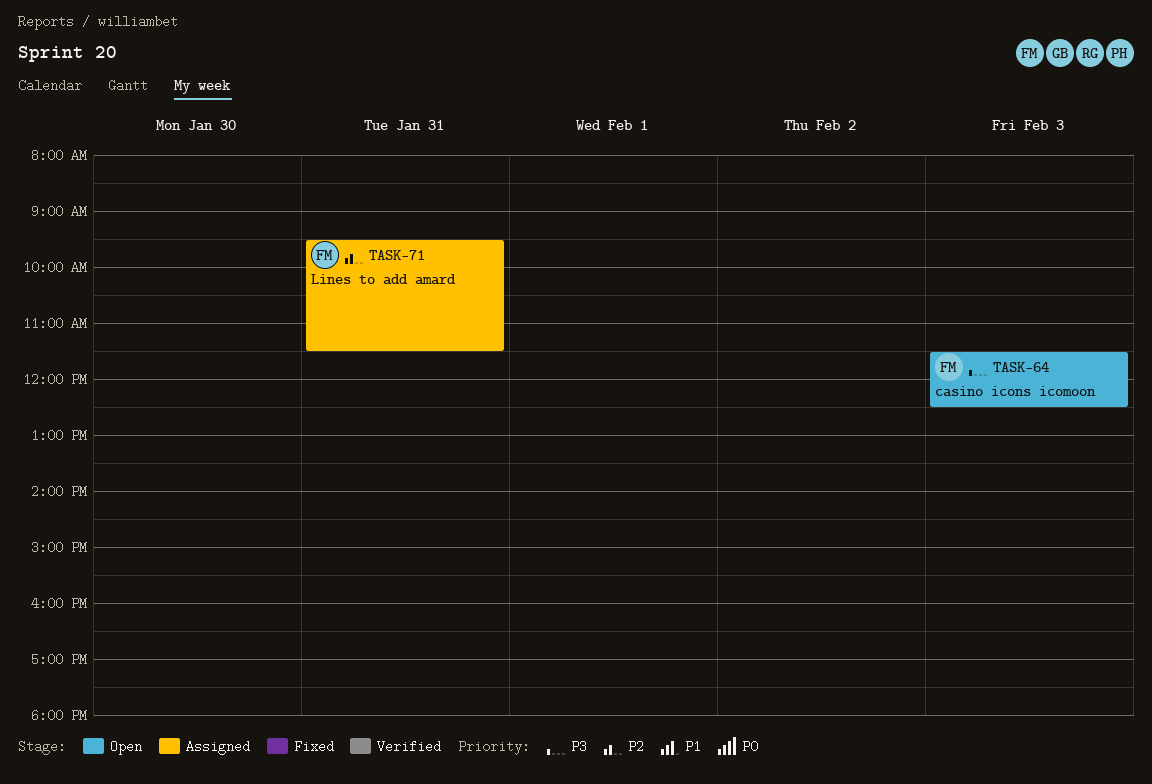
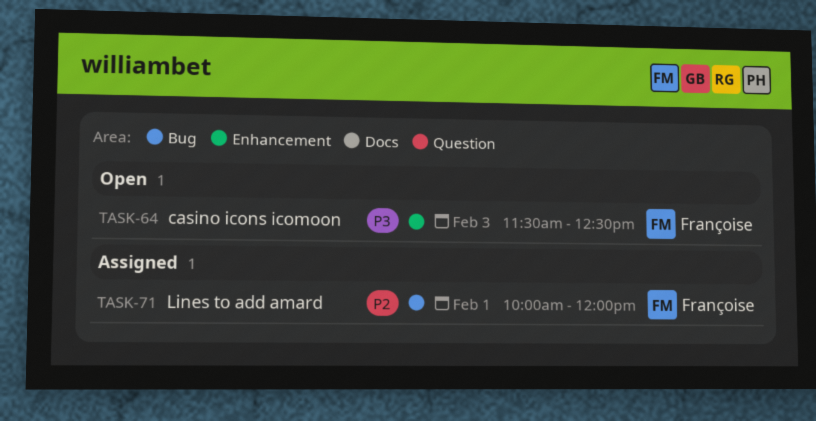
TASK-71, day: Jan 31 -> Feb 1
TASK-71, begins: 09:30 -> 10:00
TASK-71, ends: 11:30 -> 12:00

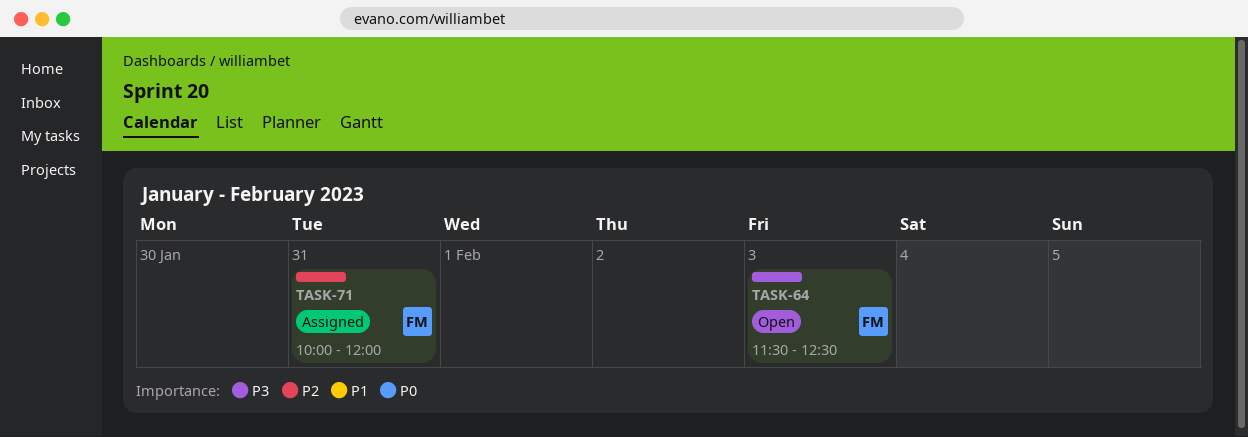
TASK-71, day: Feb 1 -> Jan 31

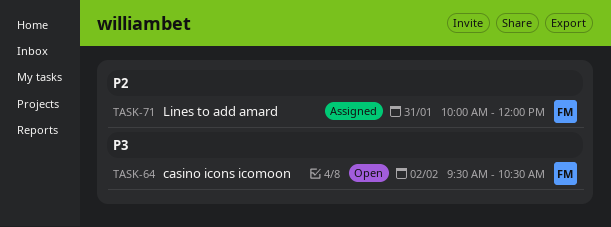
TASK-64, day: Feb 3 -> Feb 2
TASK-64, begins: 11:30 -> 09:30
TASK-64, ends: 12:30 -> 10:30

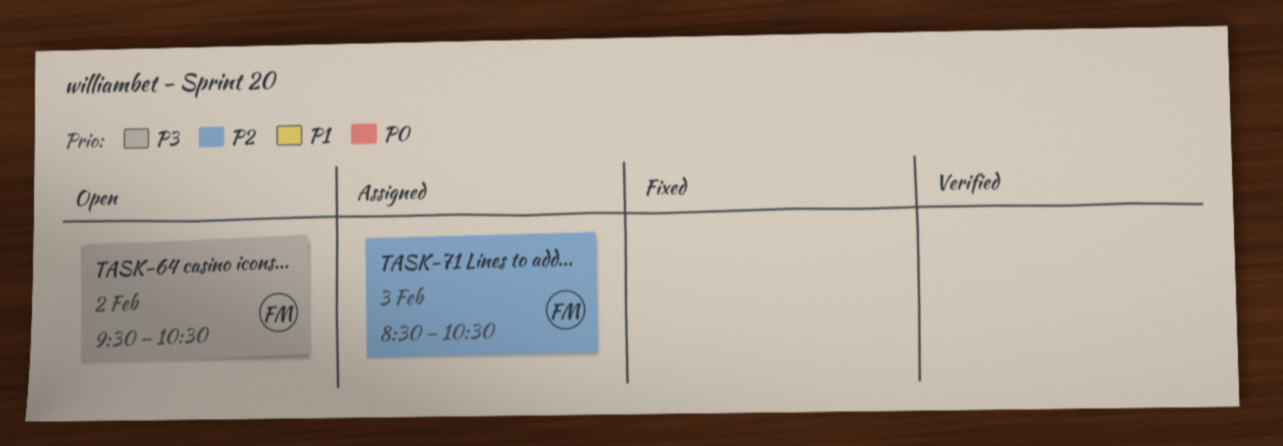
TASK-71, day: Jan 31 -> Feb 3
TASK-71, begins: 10:00 -> 08:30
TASK-71, ends: 12:00 -> 10:30

